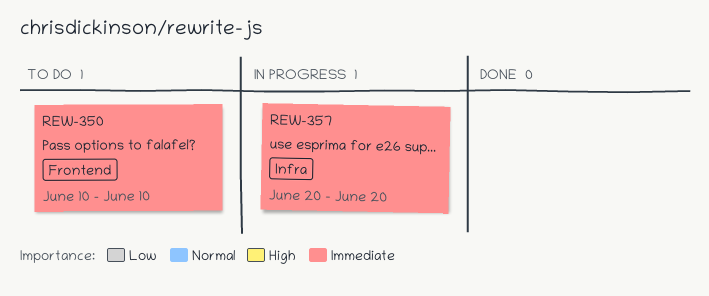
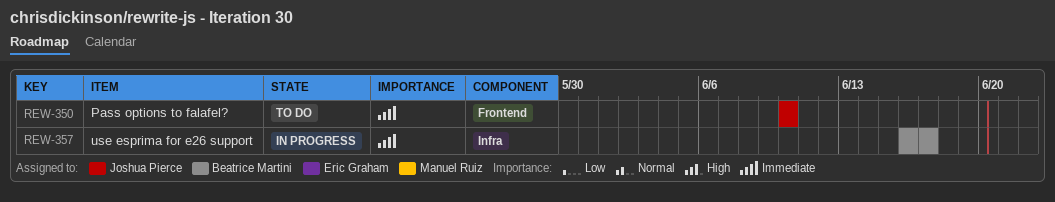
REW-357, start: Jun 20 -> Jun 16
REW-357, due: Jun 20 -> Jun 17

